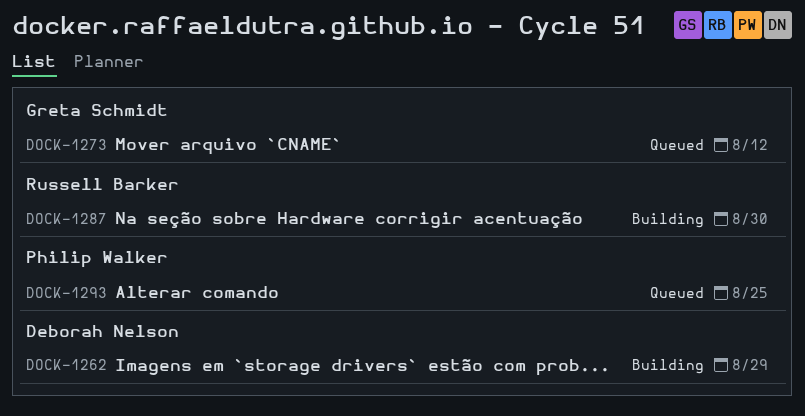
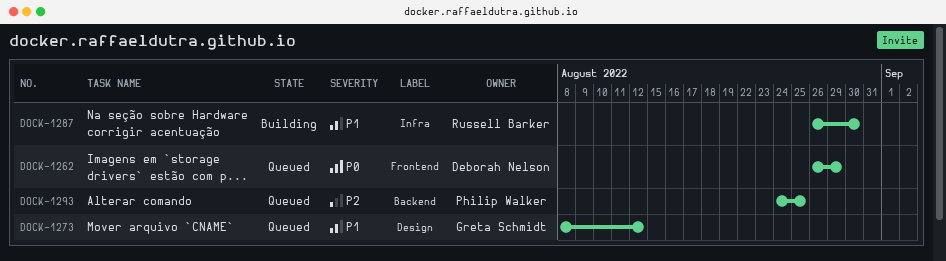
DOCK-1262, status: Building -> Queued

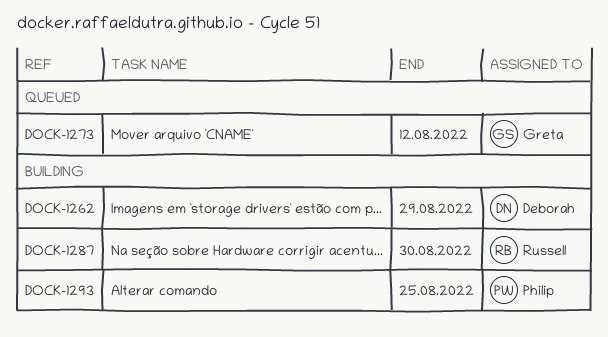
DOCK-1262, status: Queued -> Building
DOCK-1293, status: Queued -> Building

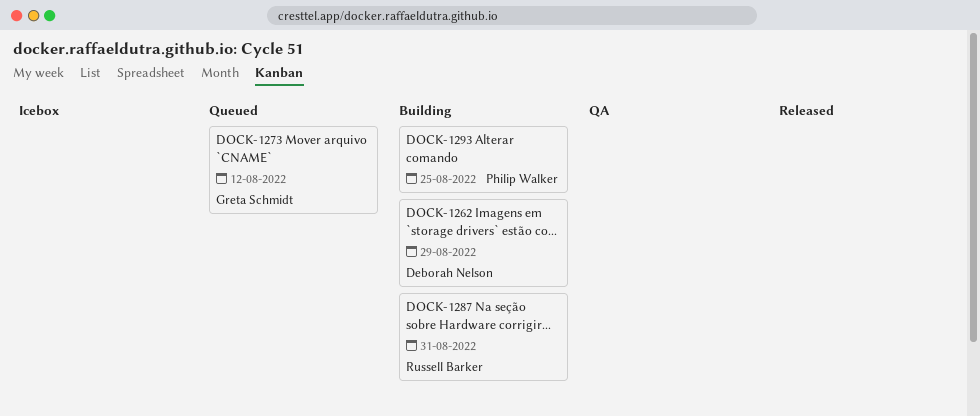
DOCK-1287, due: Aug 30 -> Aug 31

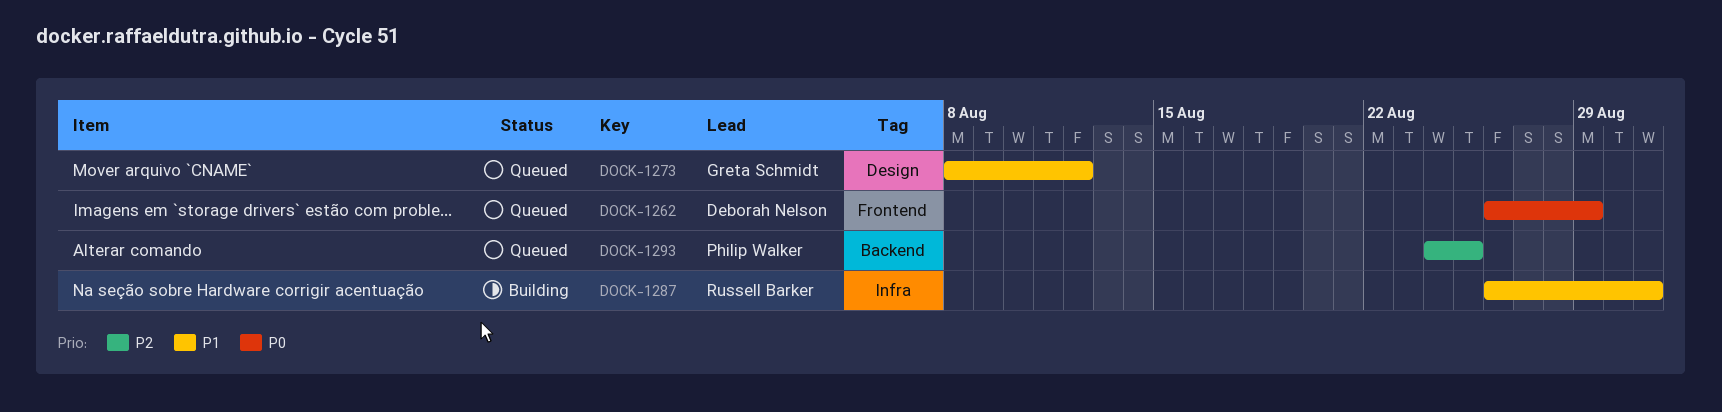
DOCK-1262, status: Building -> Queued
DOCK-1293, status: Building -> Queued

